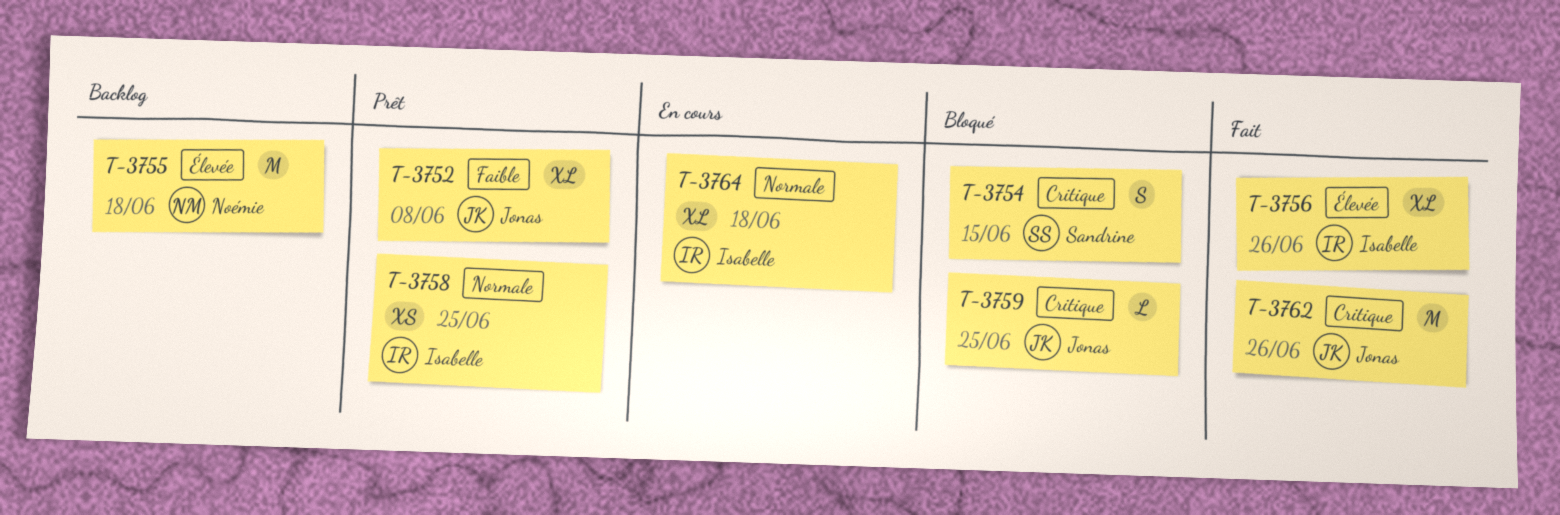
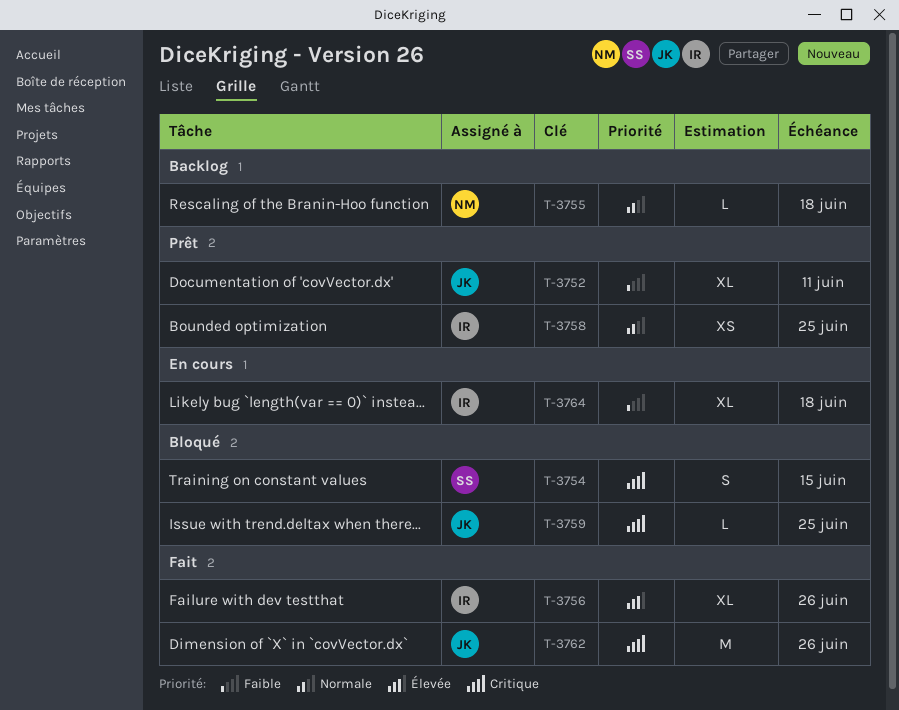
T-3752, due: Jun 8 -> Jun 11
T-3755, priority: Élevée -> Normale
T-3755, estimate: M -> L
T-3764, priority: Normale -> Faible

